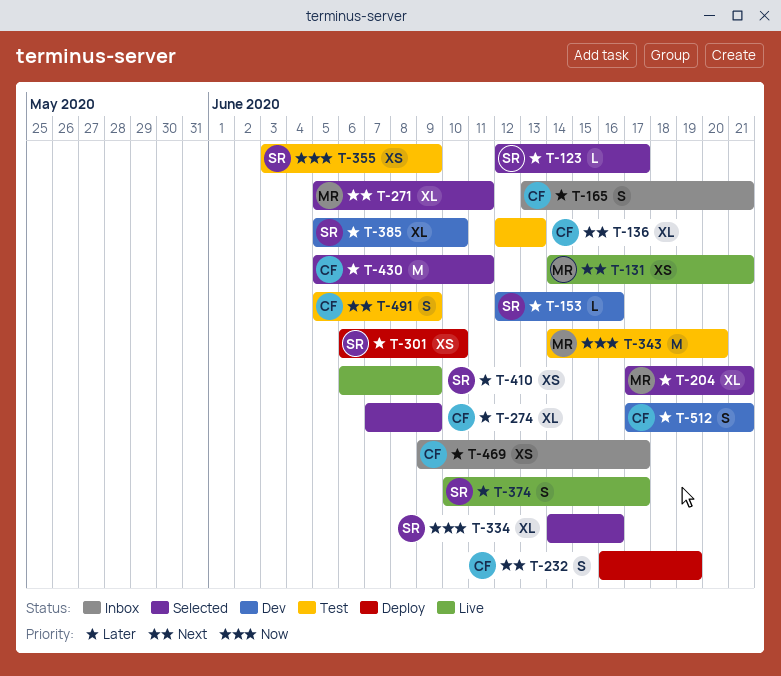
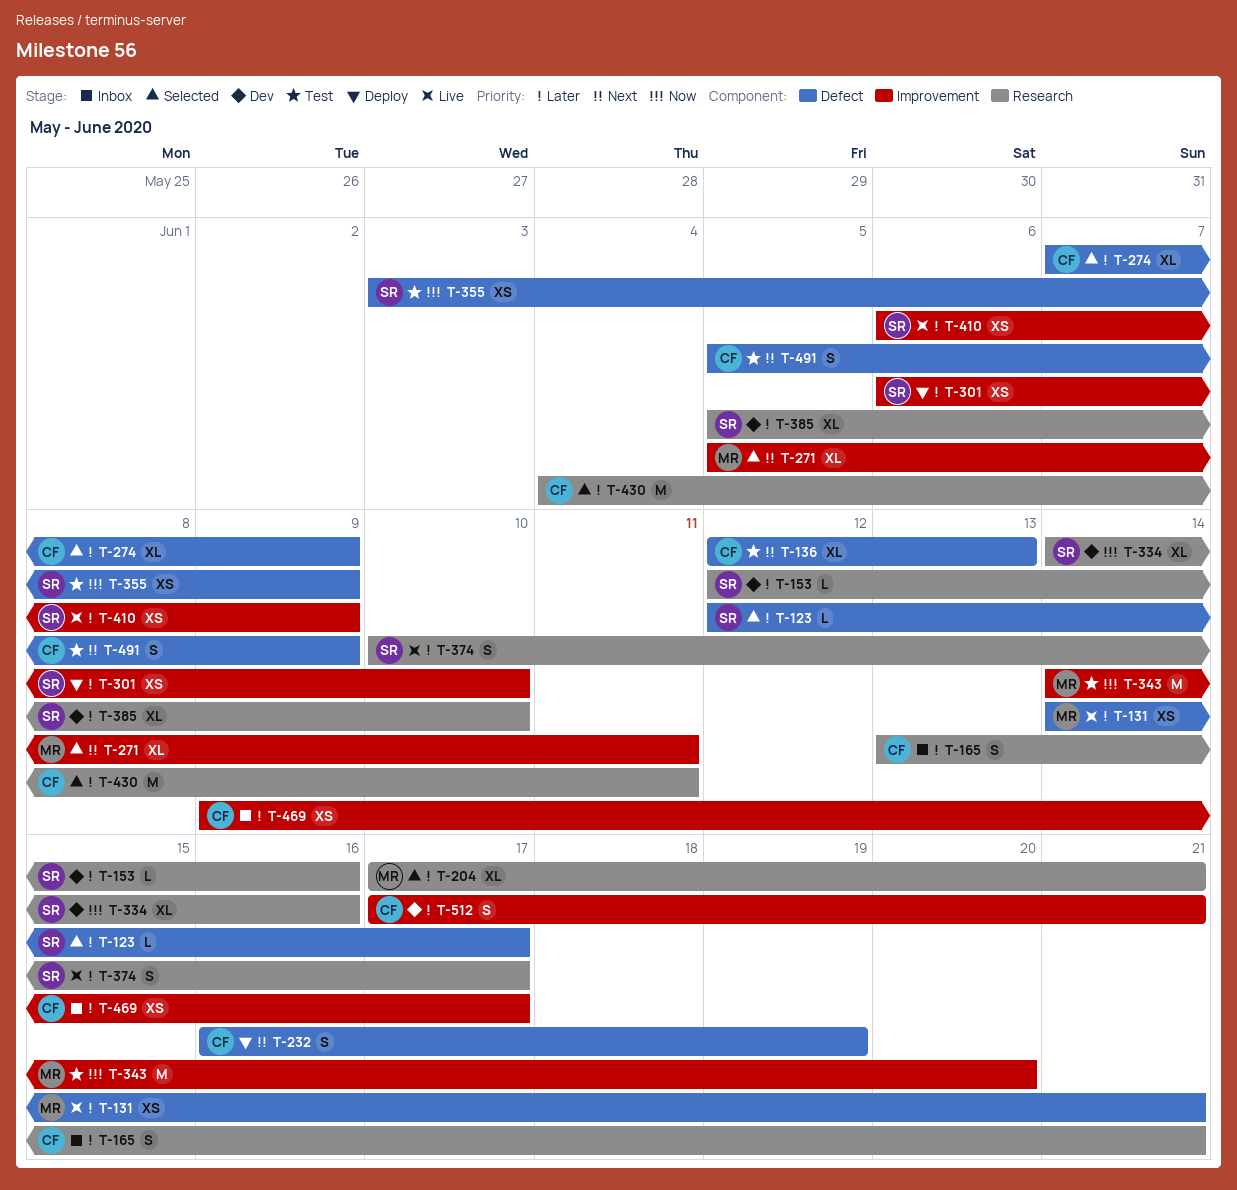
T-131, priority: Next -> Later
T-334, status: Selected -> Dev
T-430, start: Jun 5 -> Jun 4

